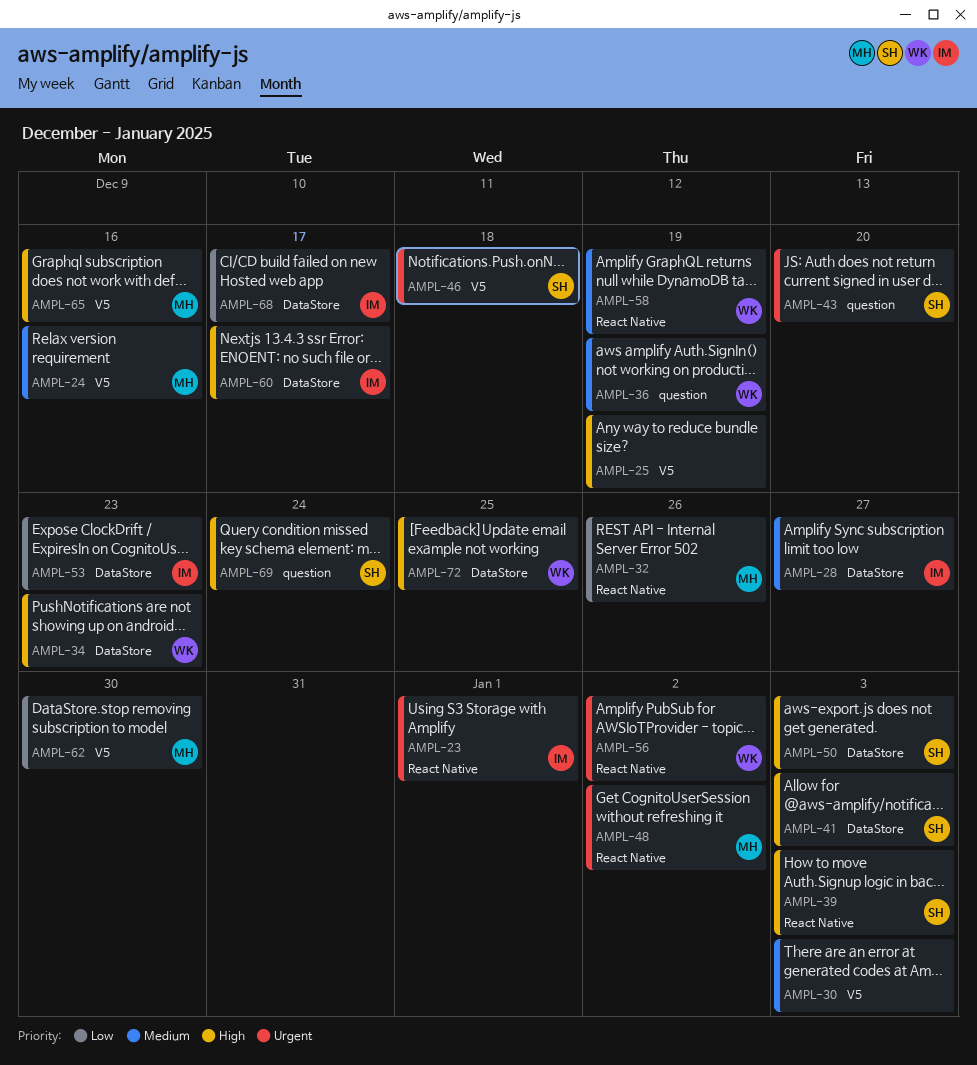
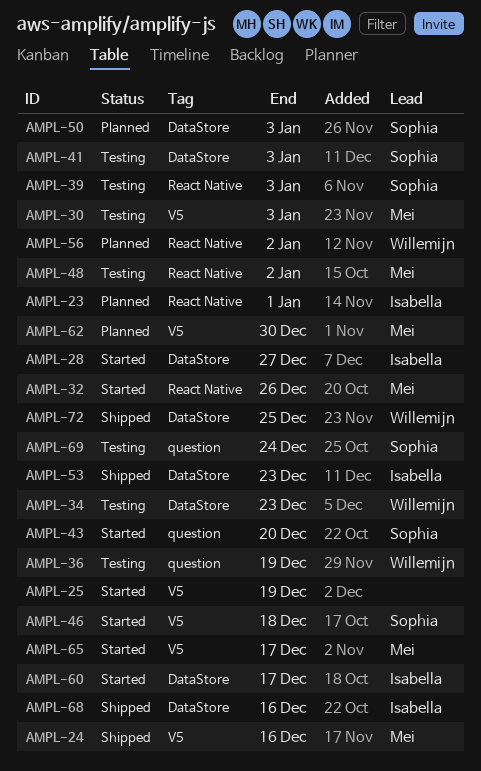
AMPL-30, owner: none -> Mei
AMPL-58: present -> none
AMPL-65, due: Dec 16 -> Dec 17
AMPL-68, due: Dec 17 -> Dec 16

